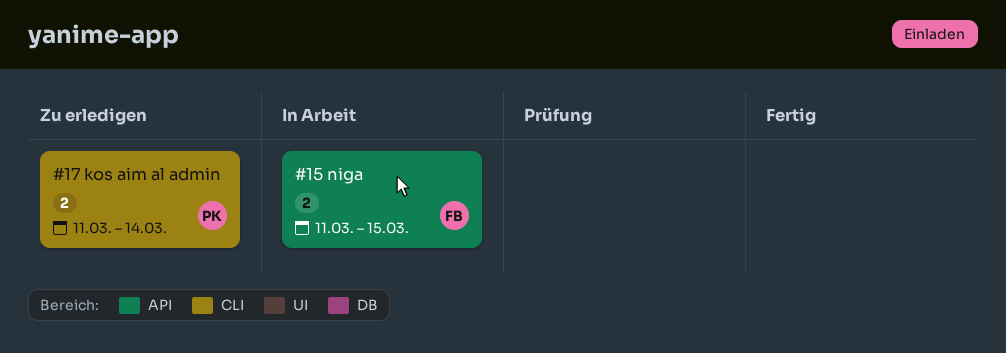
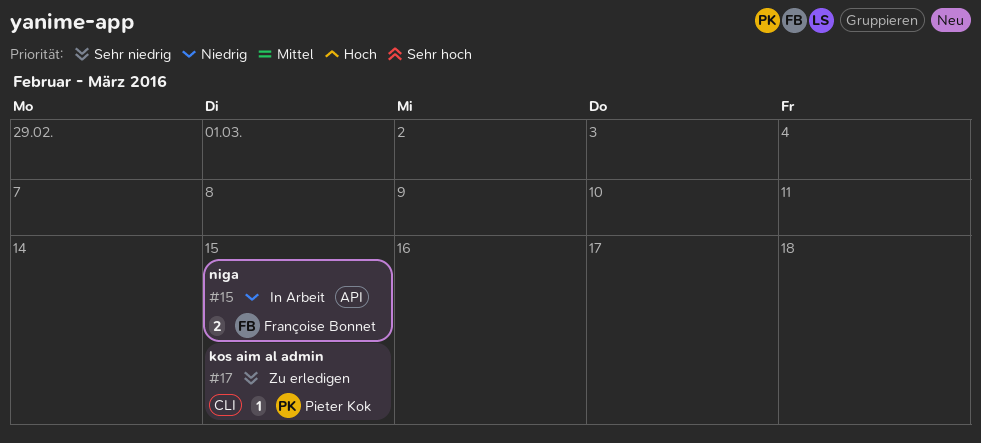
#17, estimate: 2 -> 1
#17, due: Mar 14 -> Mar 15

